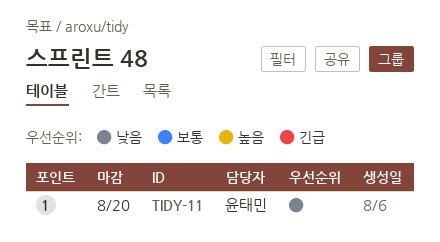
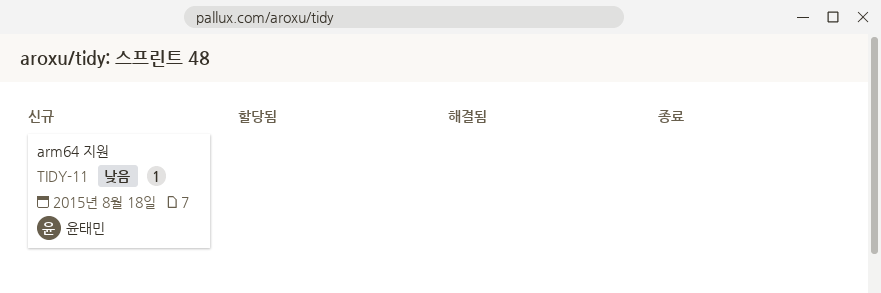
TIDY-11, due: Aug 20 -> Aug 18

